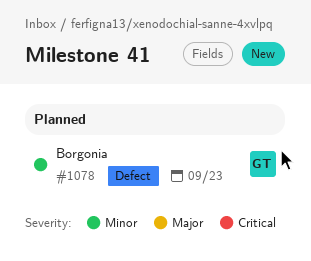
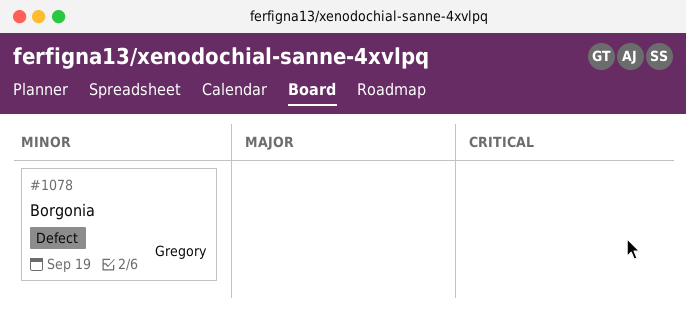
#1078, due: Sep 23 -> Sep 19

